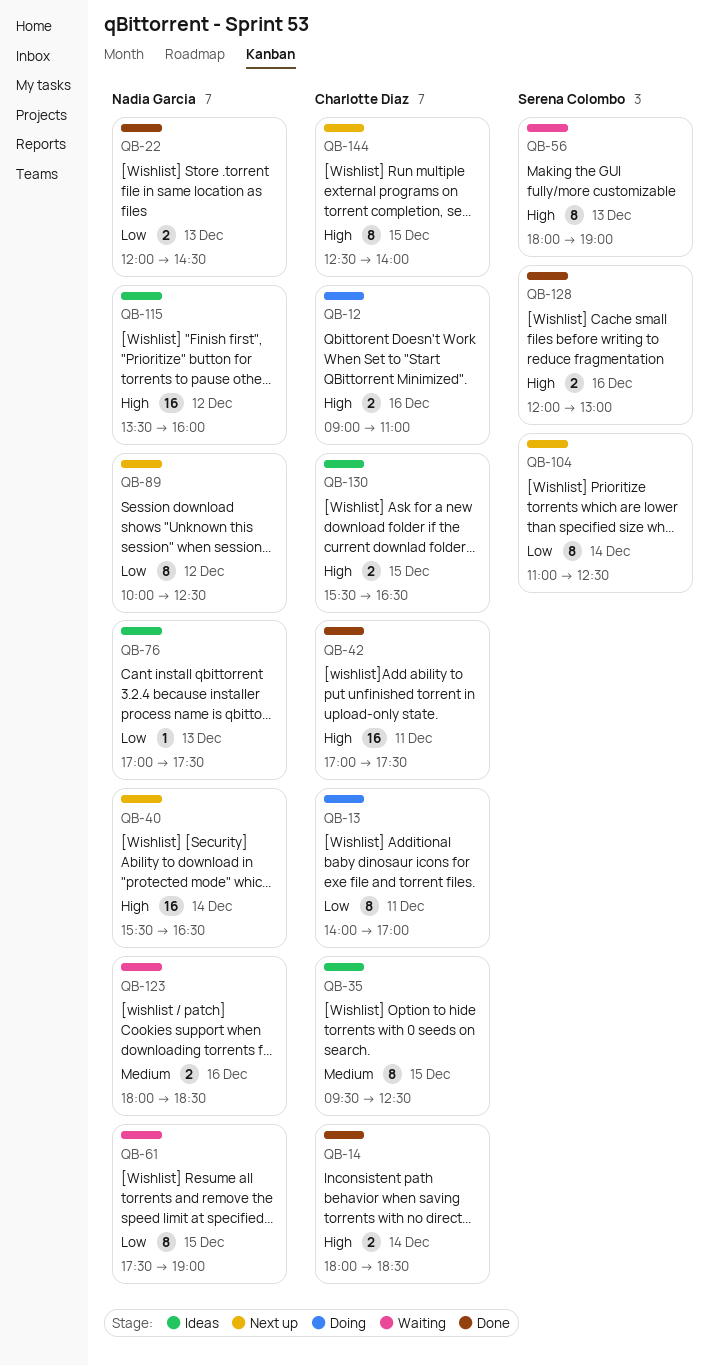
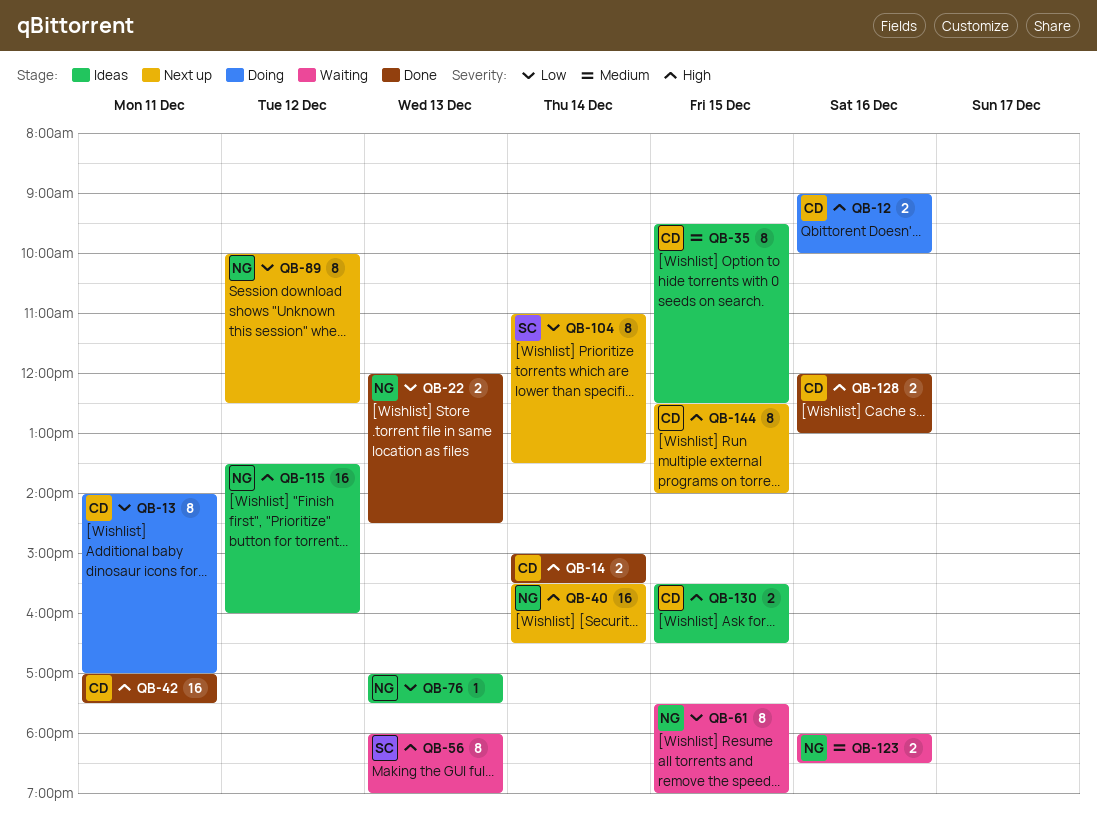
QB-12, ends: 11:00 -> 10:00
QB-14, begins: 18:00 -> 15:00
QB-14, ends: 18:30 -> 15:30
QB-104, ends: 12:30 -> 13:30
QB-128, owner: Serena Colombo -> Charlotte Diaz

